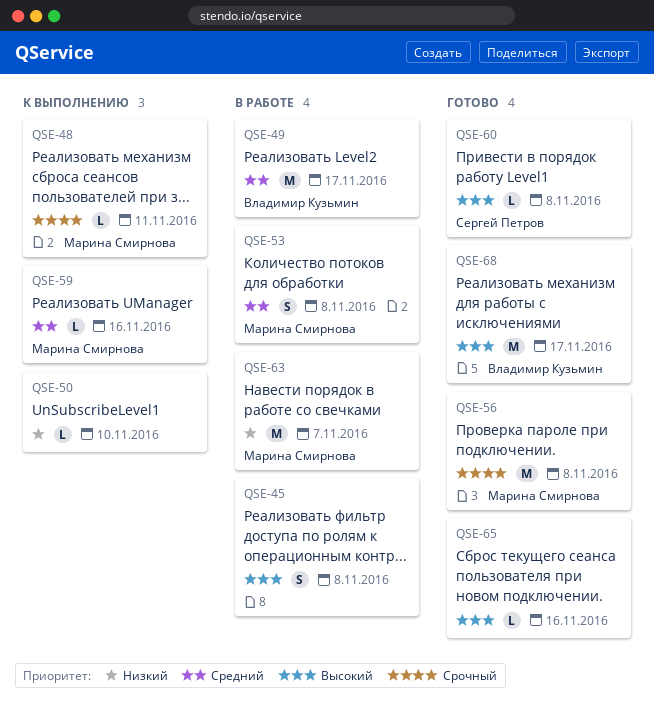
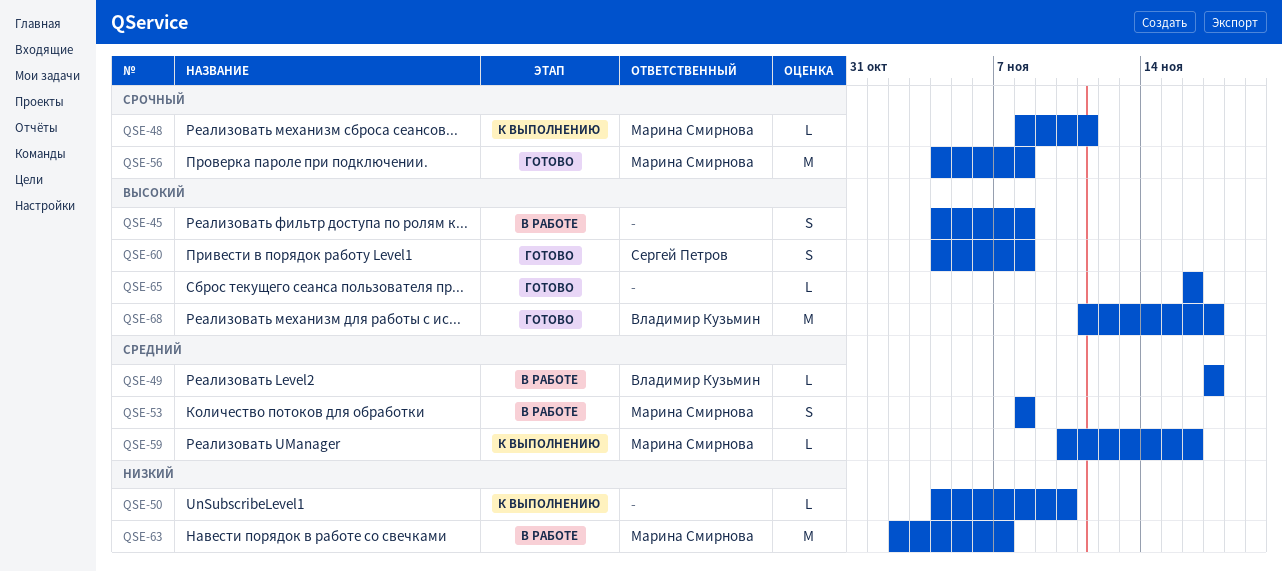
QSE-49, estimate: M -> L
QSE-60, estimate: L -> S

